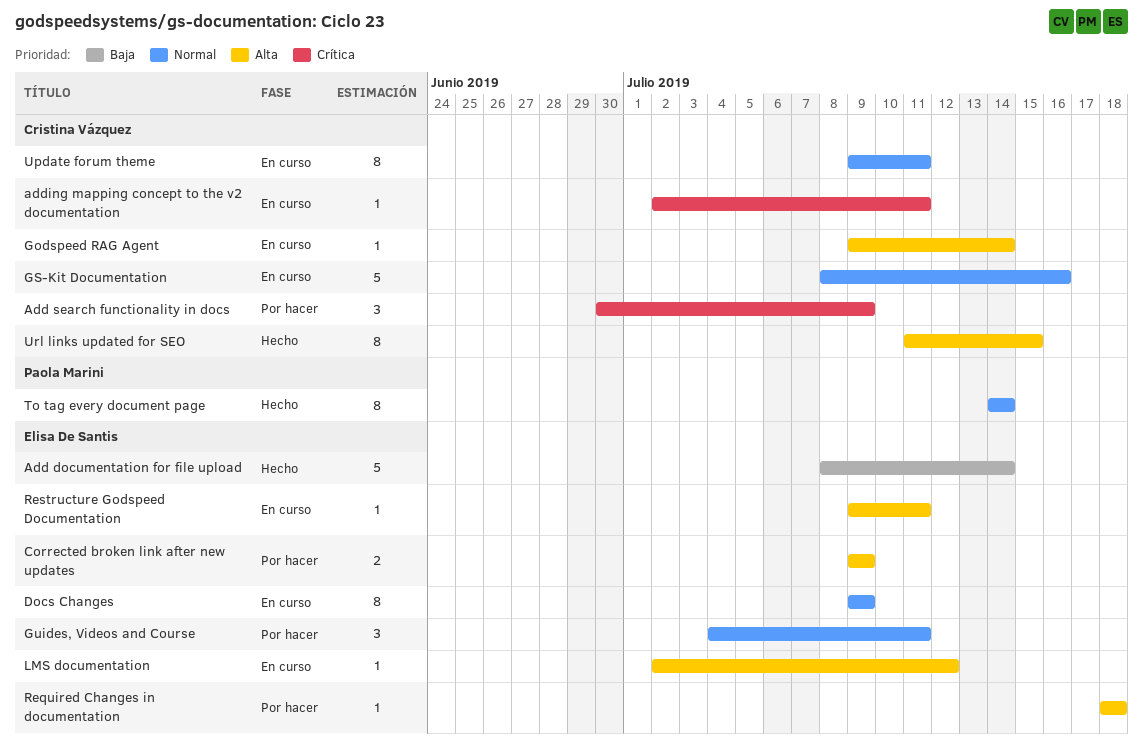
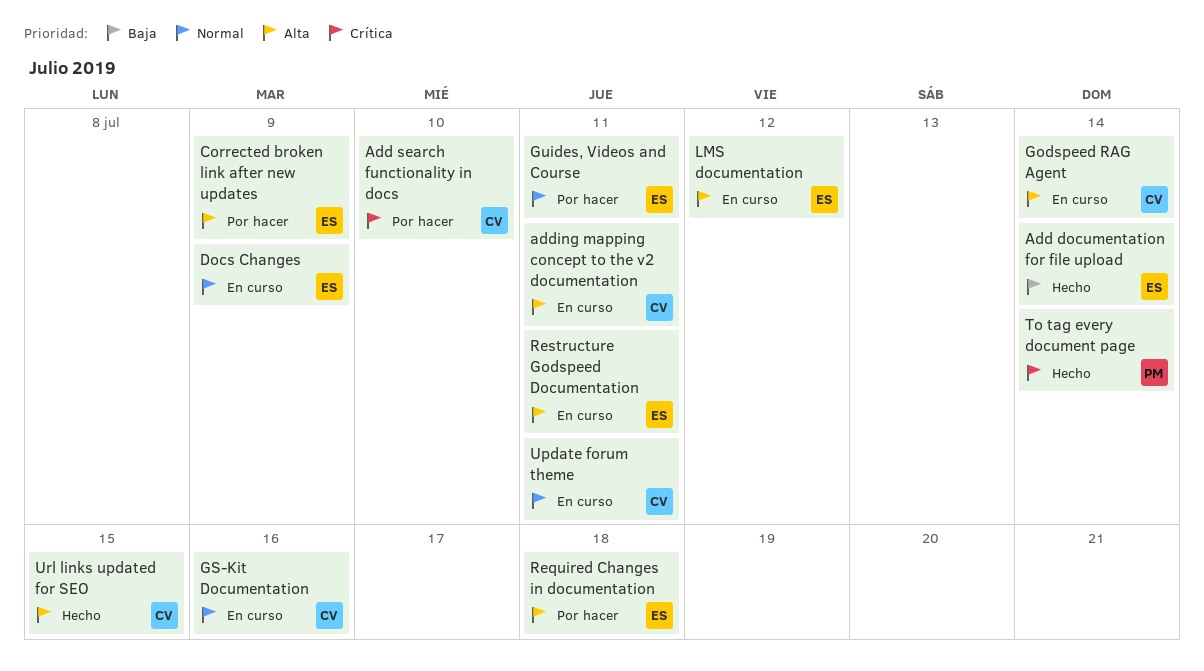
Add search functionality in docs, due: Jul 9 -> Jul 10
adding mapping concept to the v2 documentation, priority: Crítica -> Alta
To tag every document page, priority: Normal -> Crítica

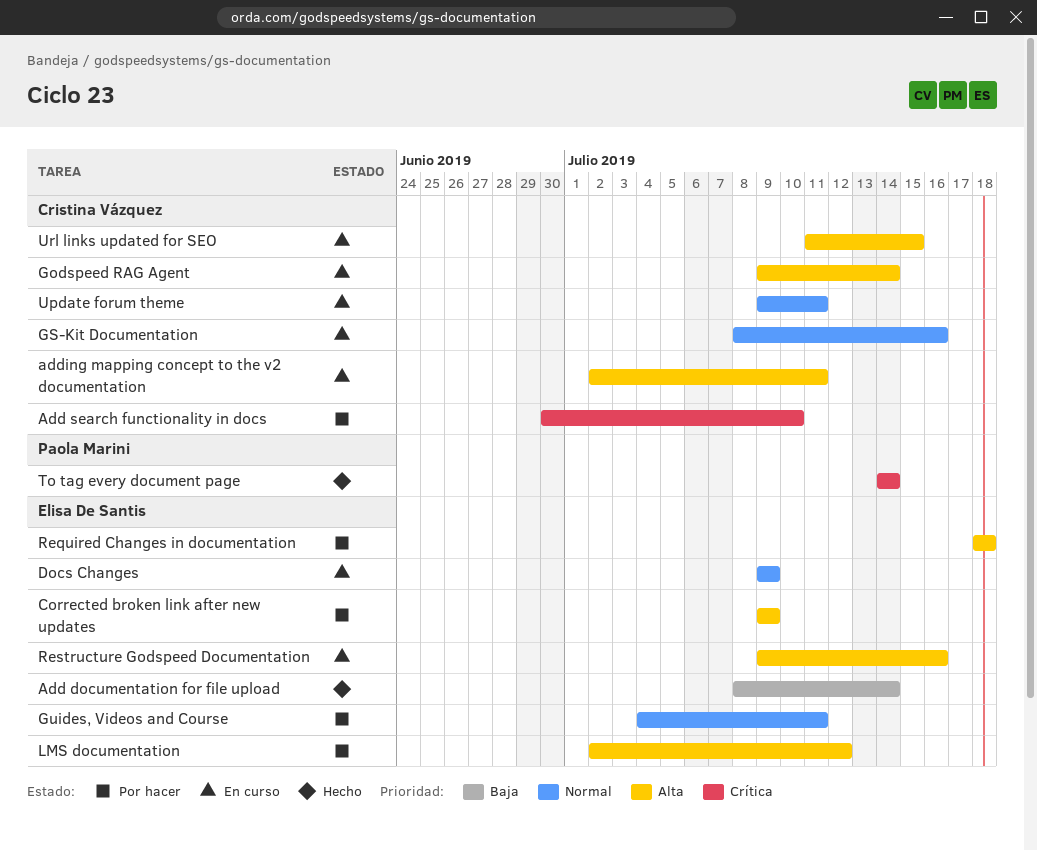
LMS documentation, status: En curso -> Por hacer
Restructure Godspeed Documentation, due: Jul 11 -> Jul 16
Url links updated for SEO, status: Hecho -> En curso

